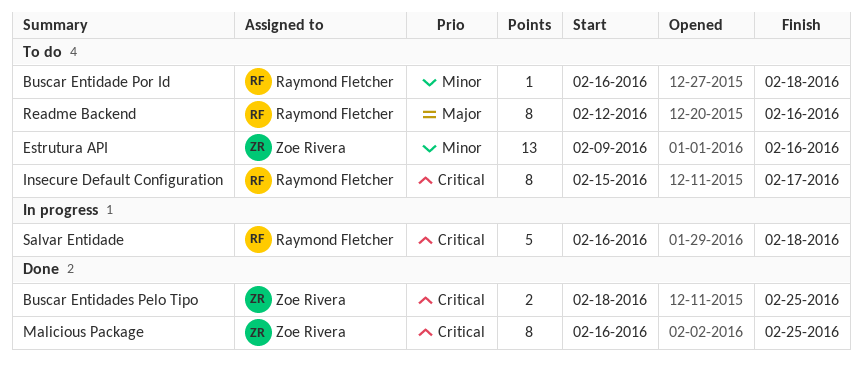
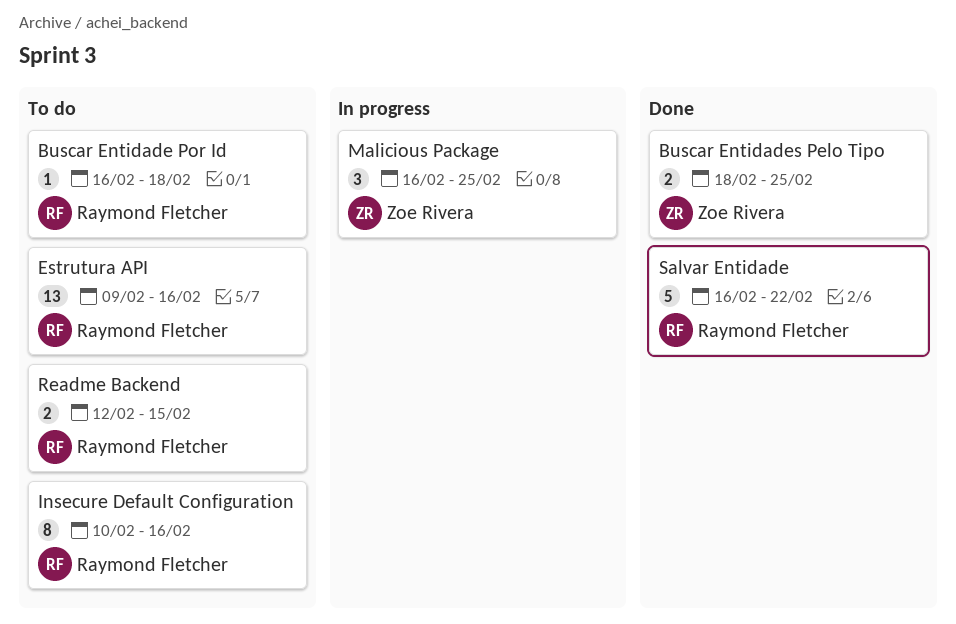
Estrutura API, owner: Zoe Rivera -> Raymond Fletcher
Insecure Default Configuration, start: Feb 15 -> Feb 10
Insecure Default Configuration, due: Feb 17 -> Feb 16
Malicious Package, status: Done -> In progress
Malicious Package, estimate: 8 -> 3
Readme Backend, estimate: 8 -> 2
Readme Backend, due: Feb 16 -> Feb 15
Salvar Entidade, status: In progress -> Done
Salvar Entidade, due: Feb 18 -> Feb 22

